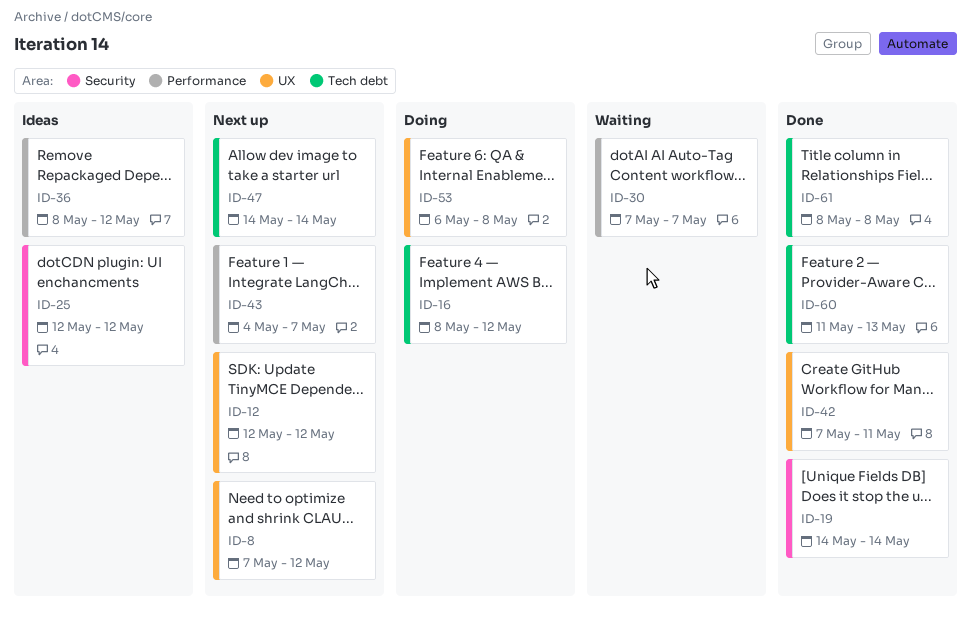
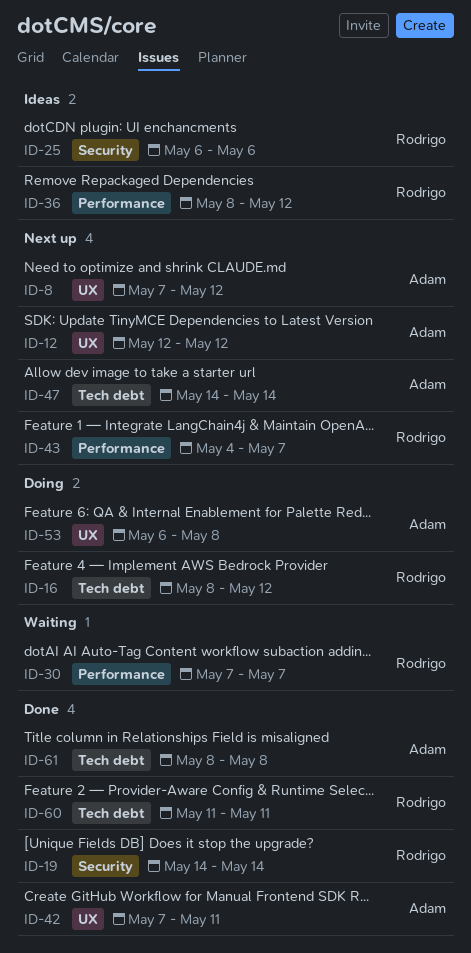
ID-25, start: May 12 -> May 6
ID-25, due: May 12 -> May 6
ID-60, due: May 13 -> May 11

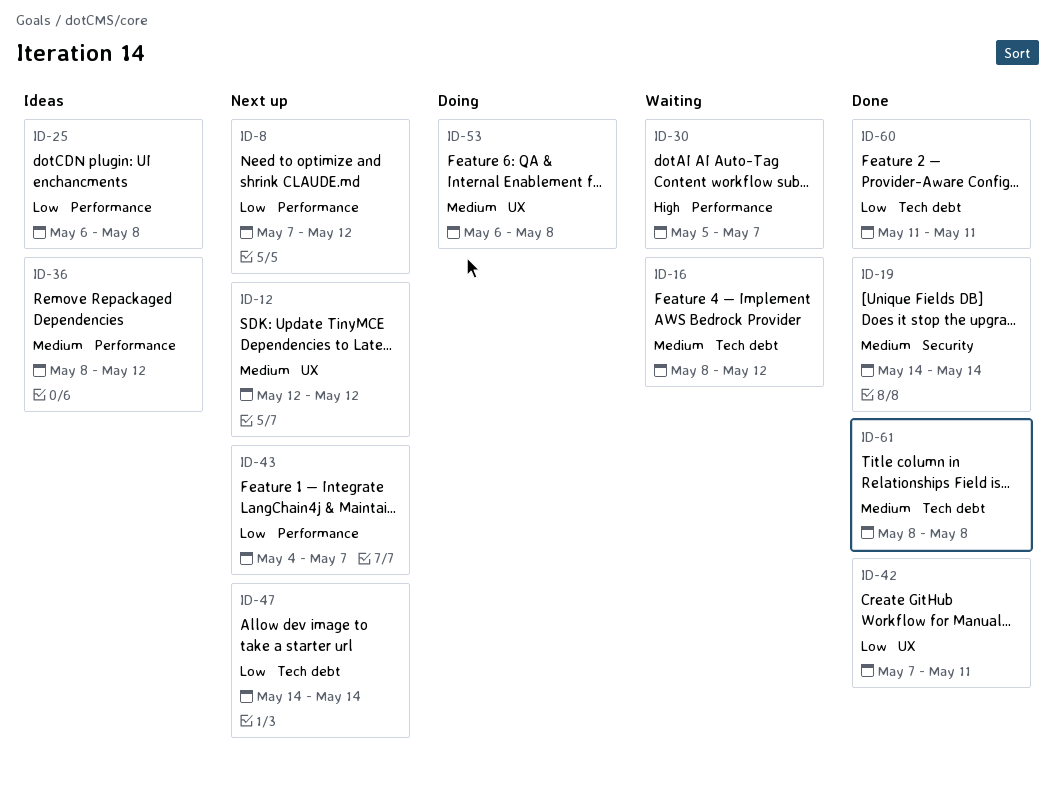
ID-8, label: UX -> Performance
ID-16, status: Doing -> Waiting
ID-25, label: Security -> Performance
ID-25, due: May 6 -> May 8
ID-30, start: May 7 -> May 5

